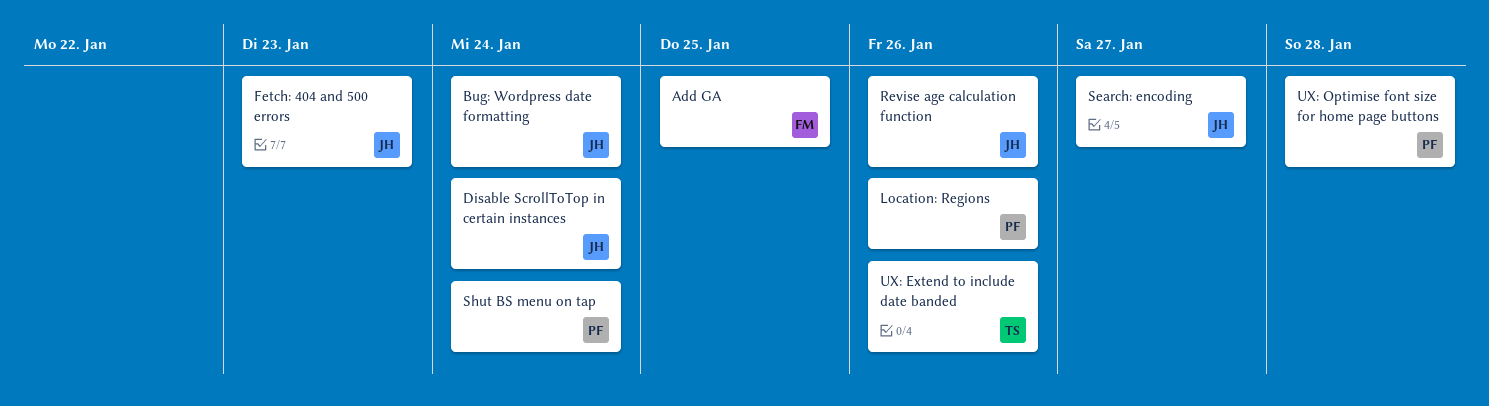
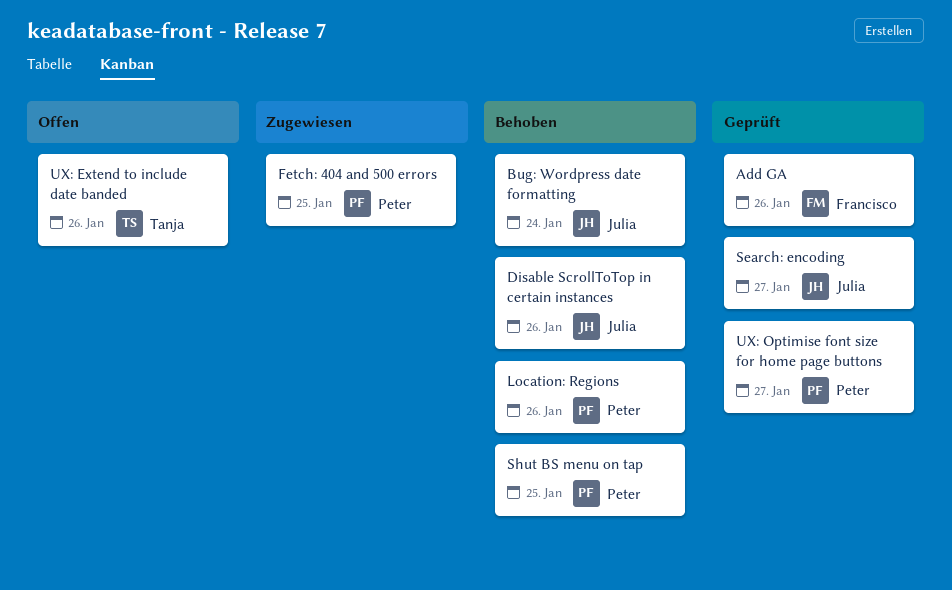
Add GA, due: Jan 25 -> Jan 26
Disable ScrollToTop in certain instances, due: Jan 24 -> Jan 26
Fetch: 404 and 500 errors, owner: Julia -> Peter
Fetch: 404 and 500 errors, due: Jan 23 -> Jan 25
Revise age calculation function: present -> none
Shut BS menu on tap, due: Jan 24 -> Jan 25
UX: Optimise font size for home page buttons, due: Jan 28 -> Jan 27

